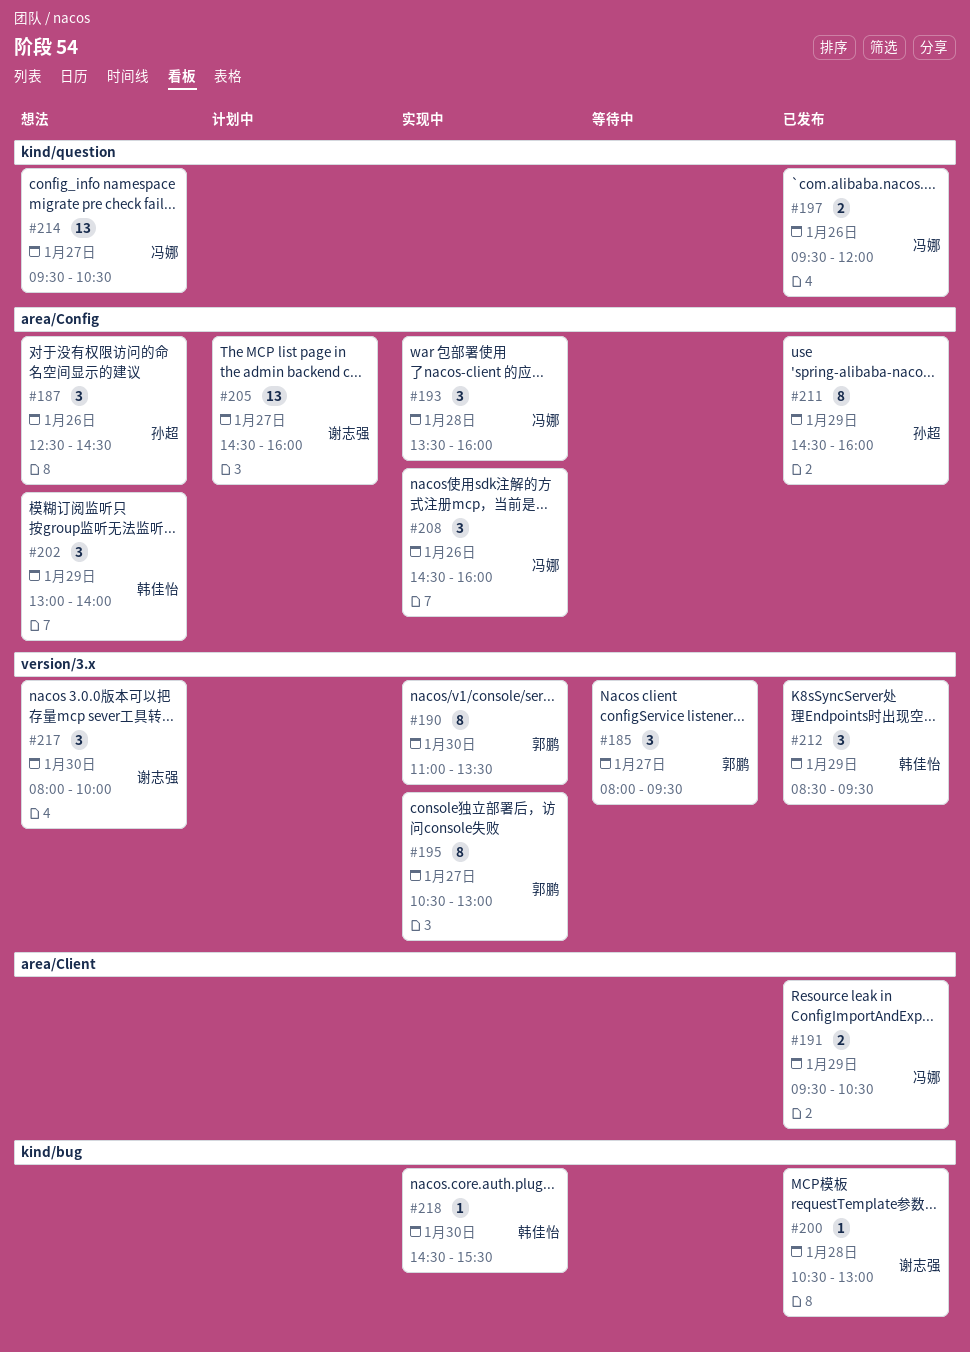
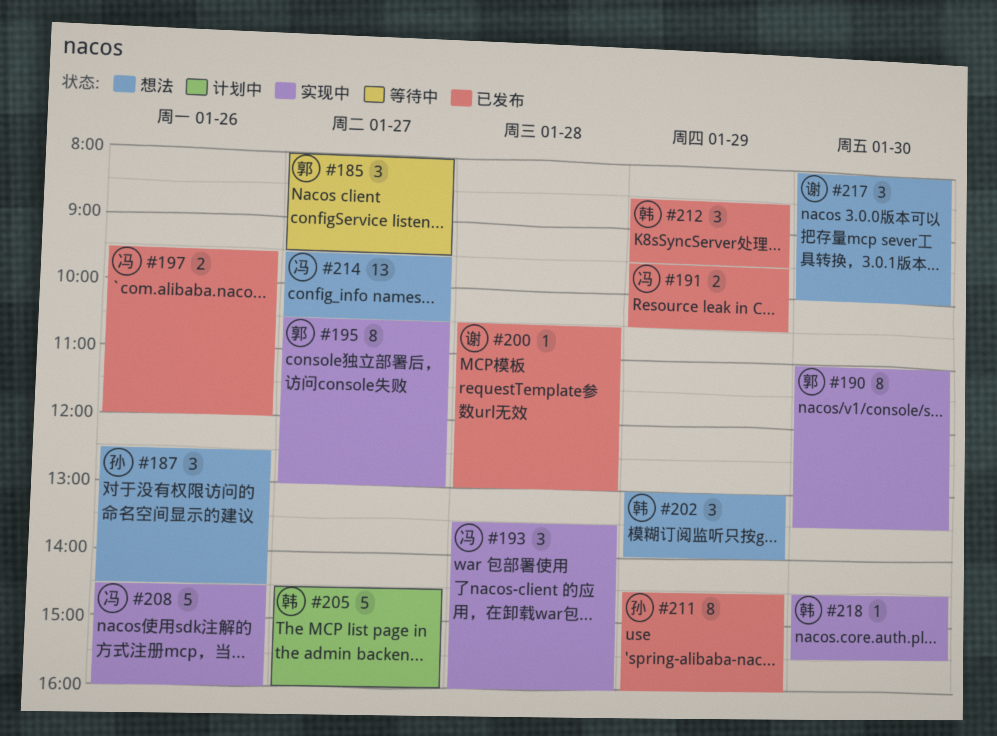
#205, owner: 谢志强 -> 韩佳怡
#205, estimate: 13 -> 5
#208, estimate: 3 -> 5

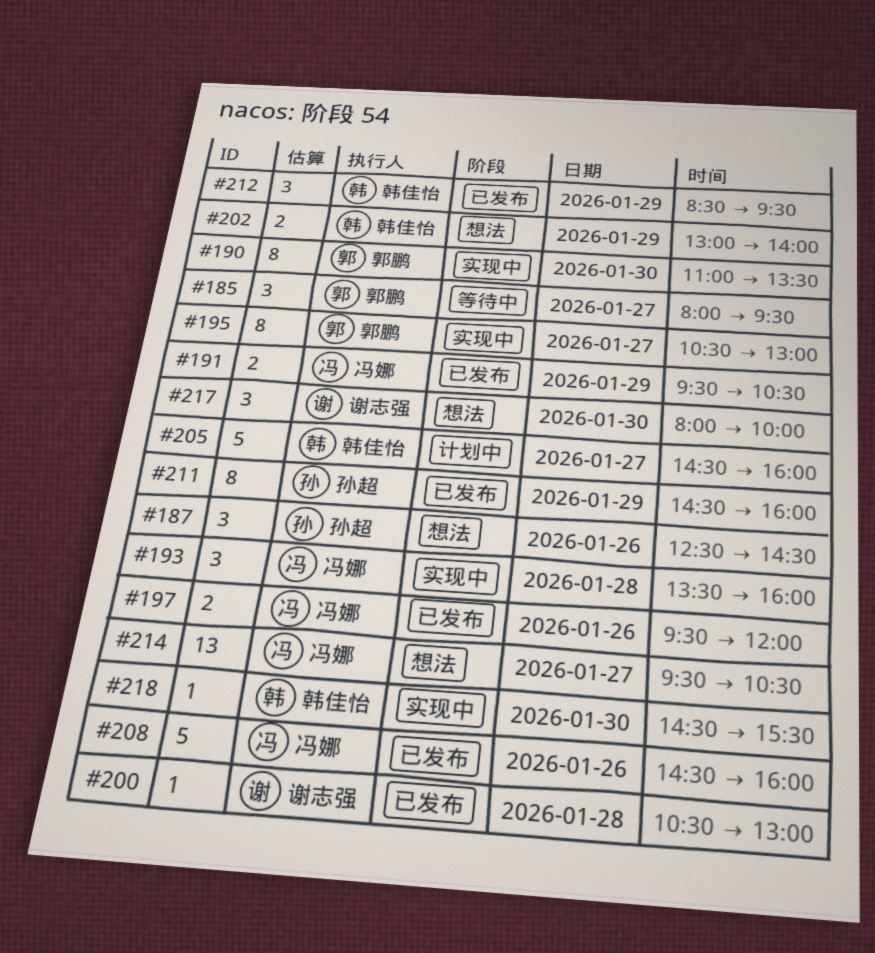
#202, estimate: 3 -> 2
#208, status: 实现中 -> 已发布

